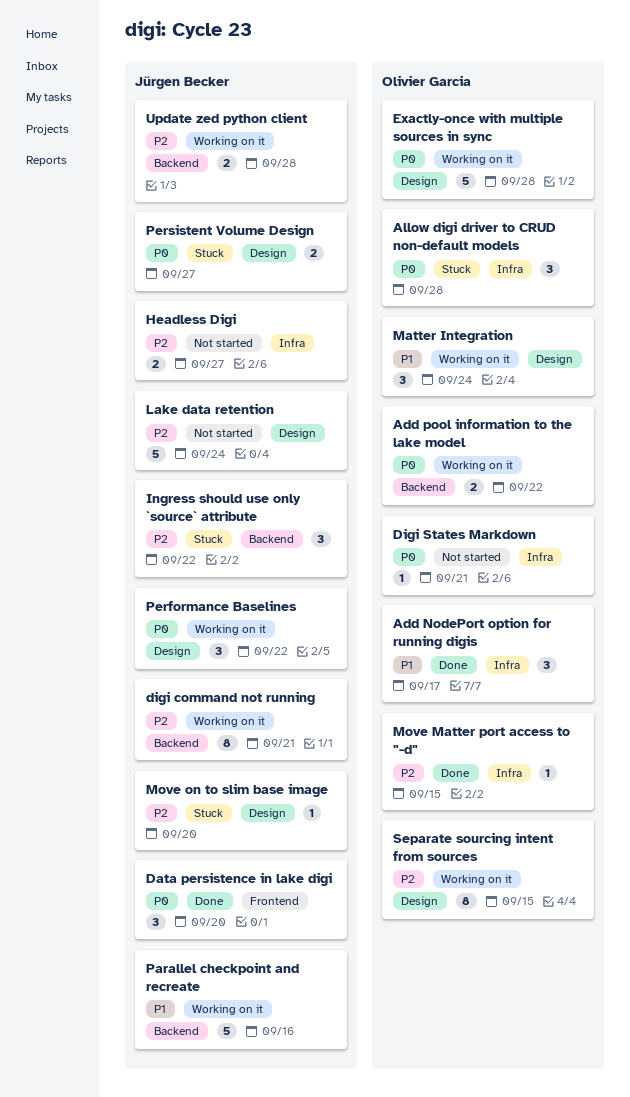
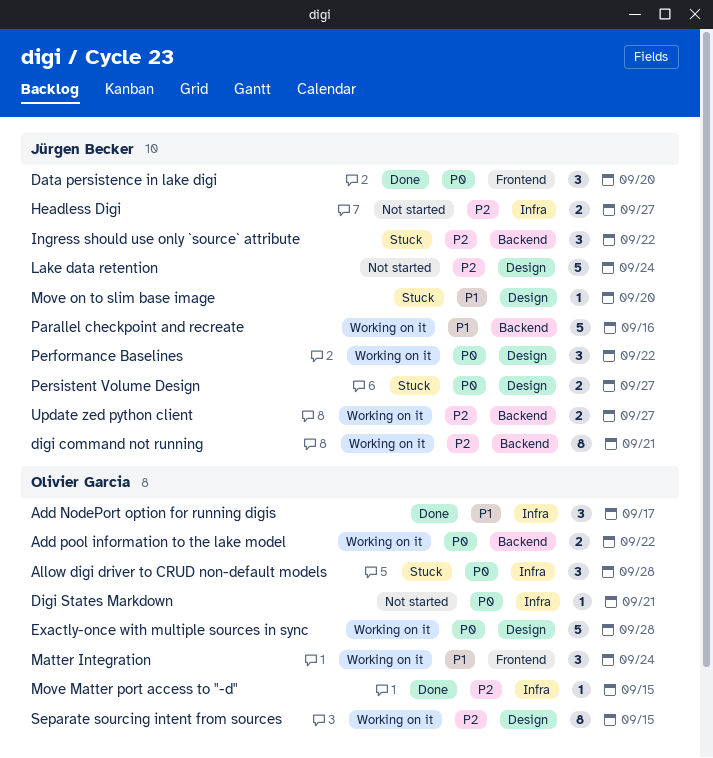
Matter Integration, label: Design -> Frontend
Move on to slim base image, priority: P2 -> P1
Update zed python client, due: Sep 28 -> Sep 27

